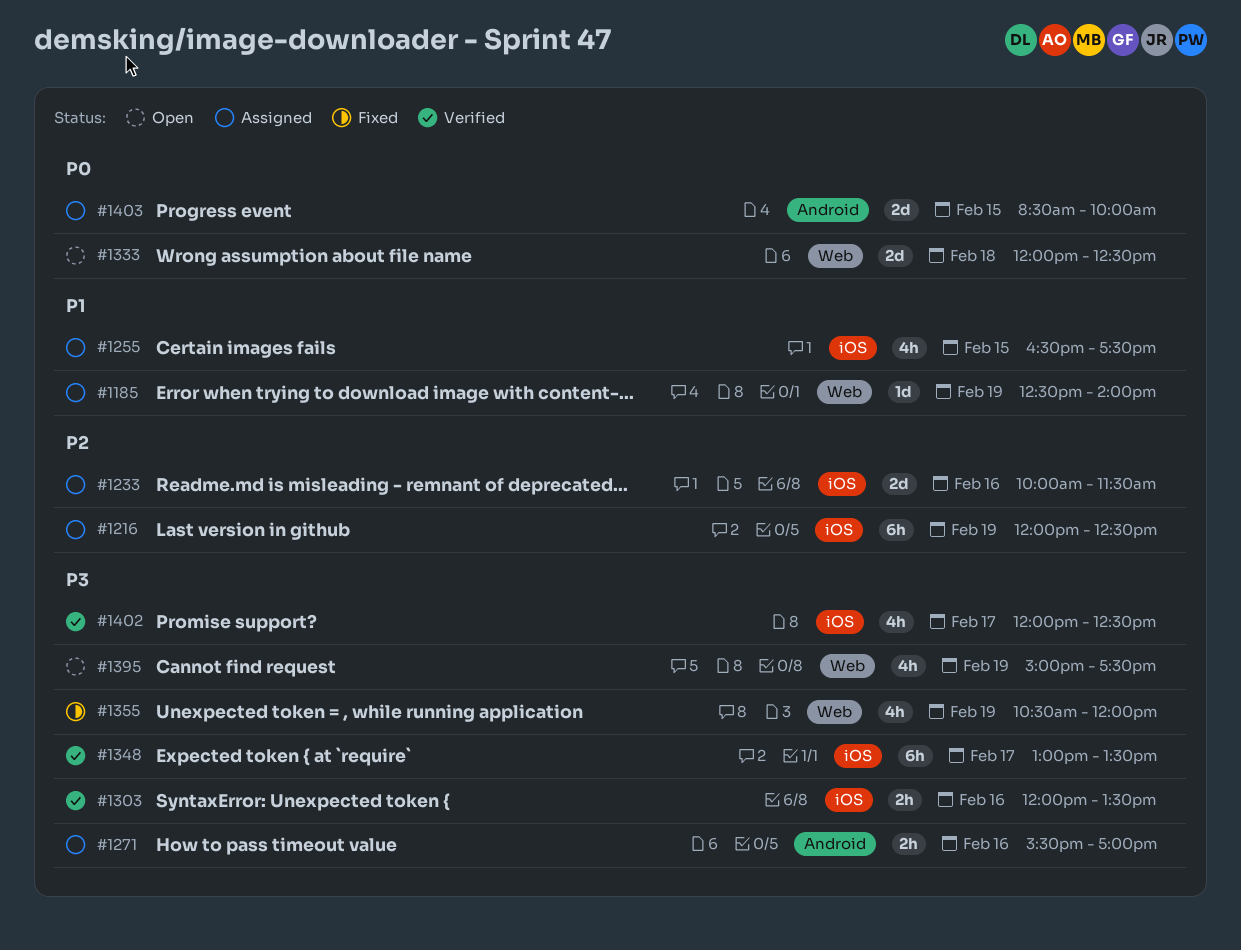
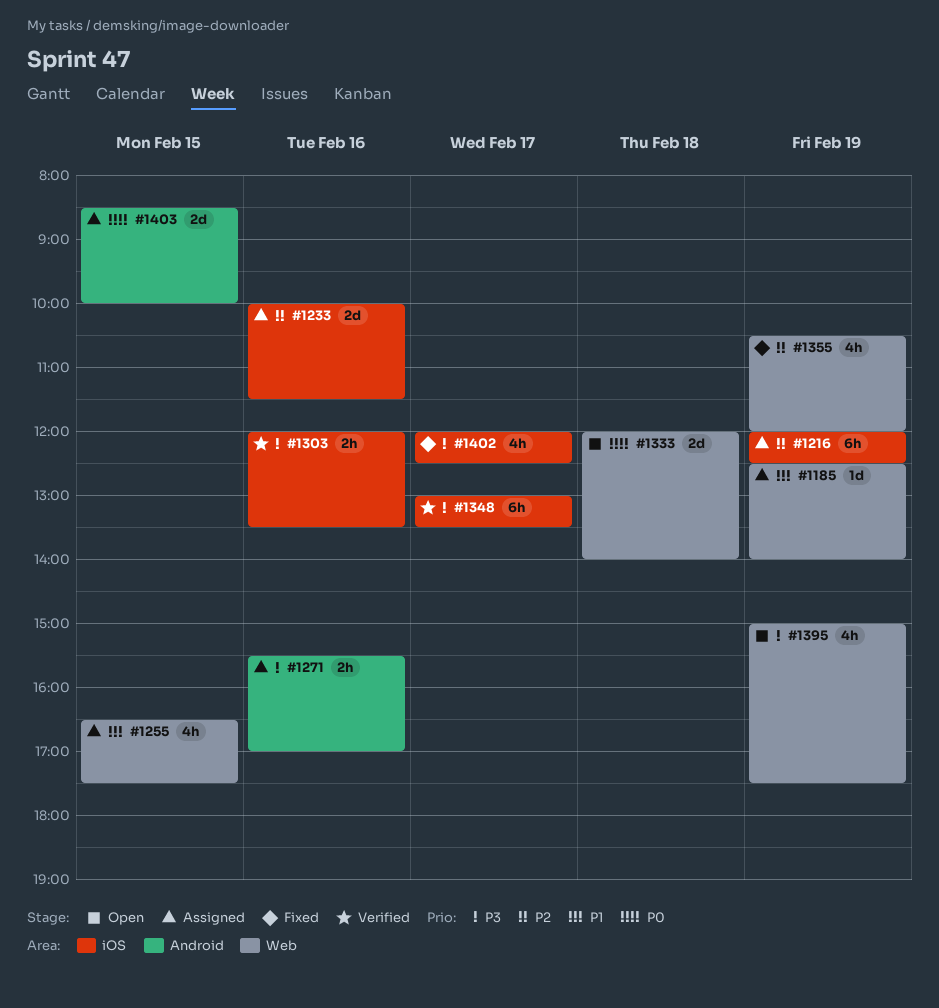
#1255, label: iOS -> Web
#1333, ends: 12:30 -> 14:00
#1355, priority: P3 -> P2
#1402, status: Verified -> Fixed

